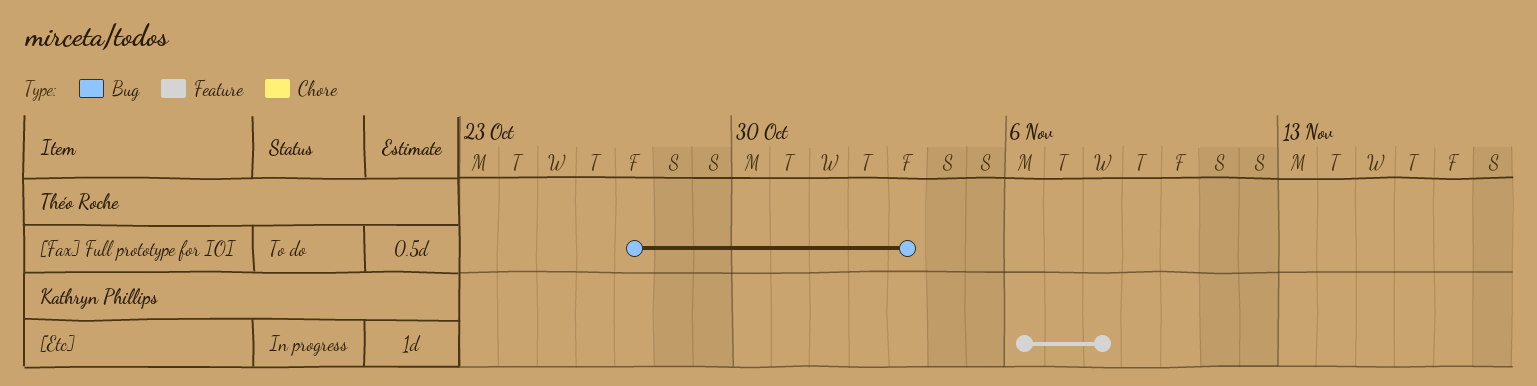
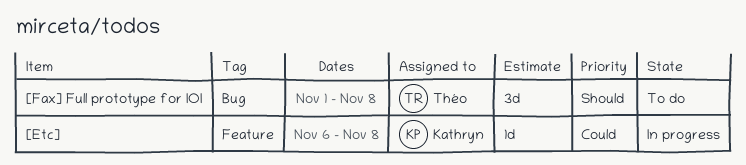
[Fax] Full prototype for IOI, estimate: 0.5d -> 3d
[Fax] Full prototype for IOI, start: Oct 27 -> Nov 1
[Fax] Full prototype for IOI, due: Nov 3 -> Nov 8

